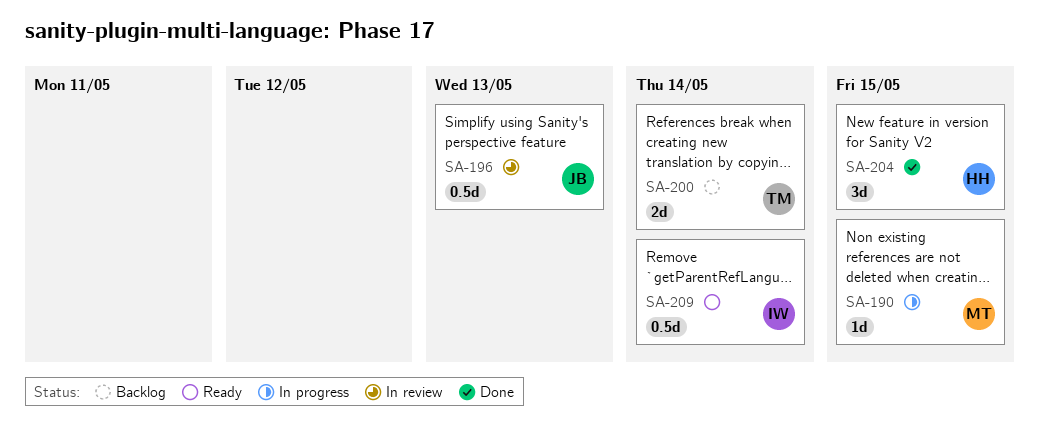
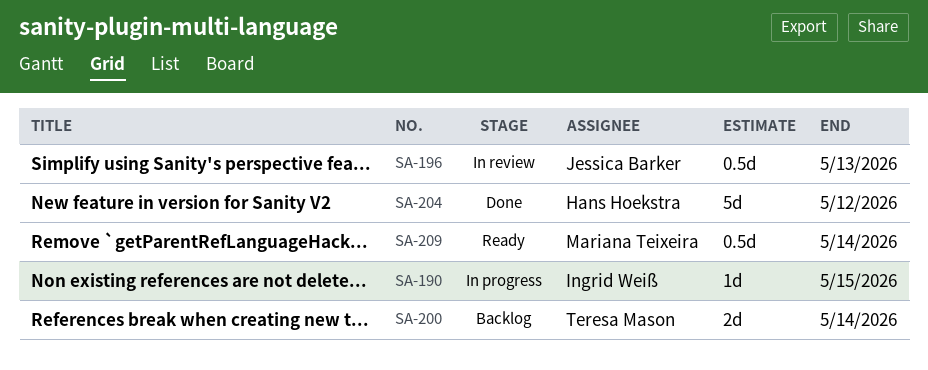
SA-190, owner: Mariana Teixeira -> Ingrid Weiß
SA-204, estimate: 3d -> 5d
SA-204, due: May 15 -> May 12
SA-209, owner: Ingrid Weiß -> Mariana Teixeira

